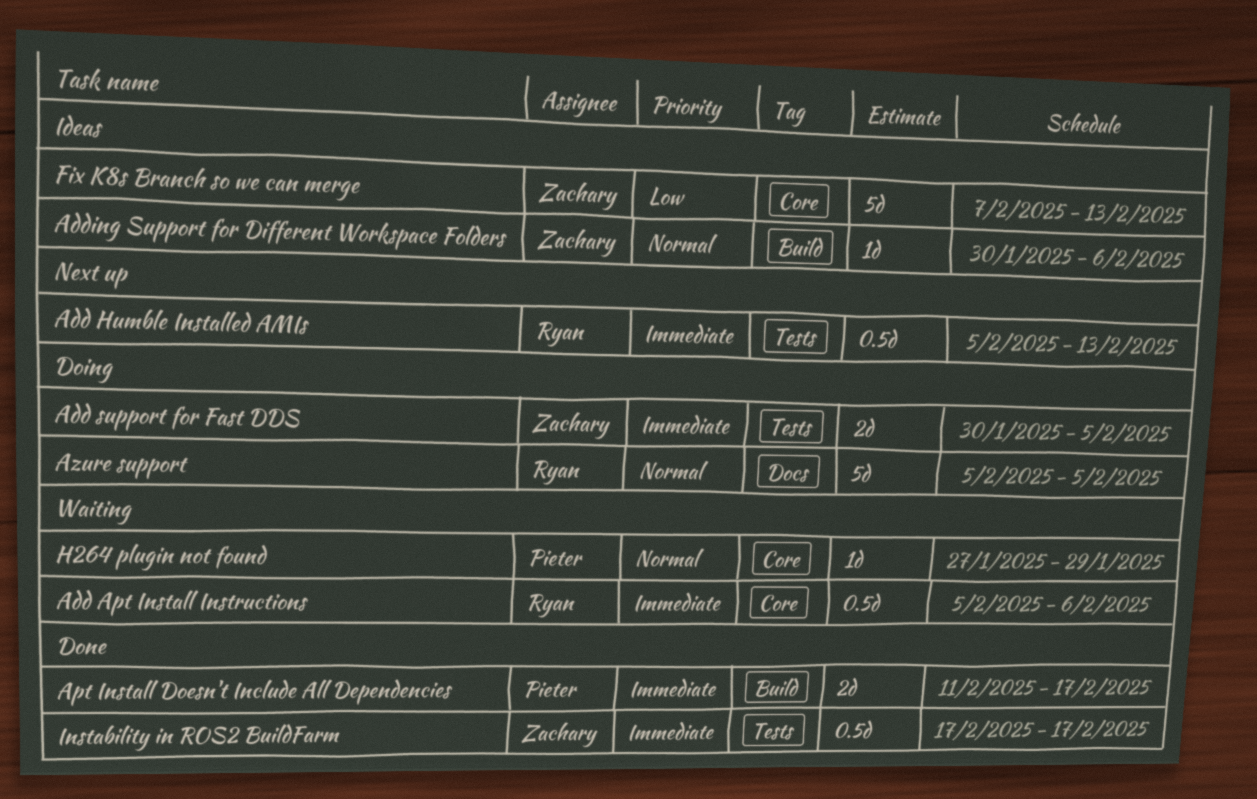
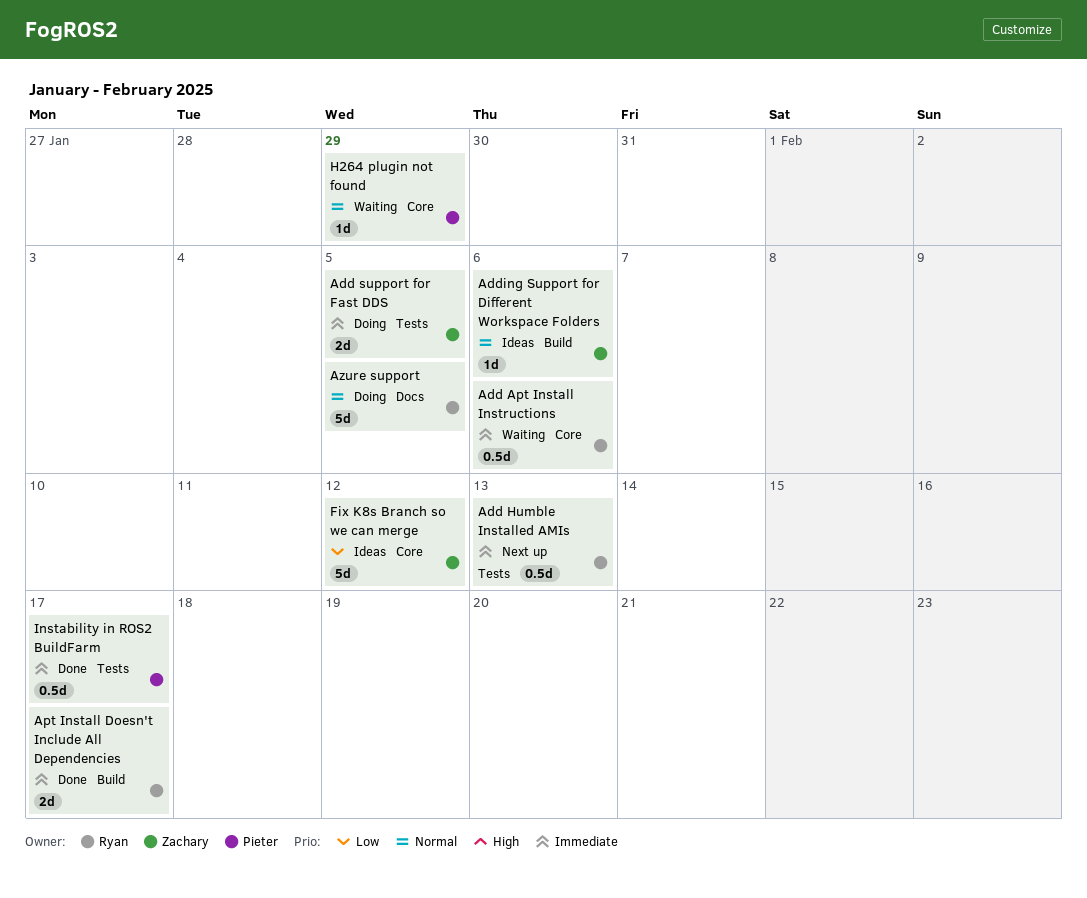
Apt Install Doesn't Include All Dependencies, owner: Pieter -> Ryan
Fix K8s Branch so we can merge, due: Feb 13 -> Feb 12
Instability in ROS2 BuildFarm, owner: Zachary -> Pieter

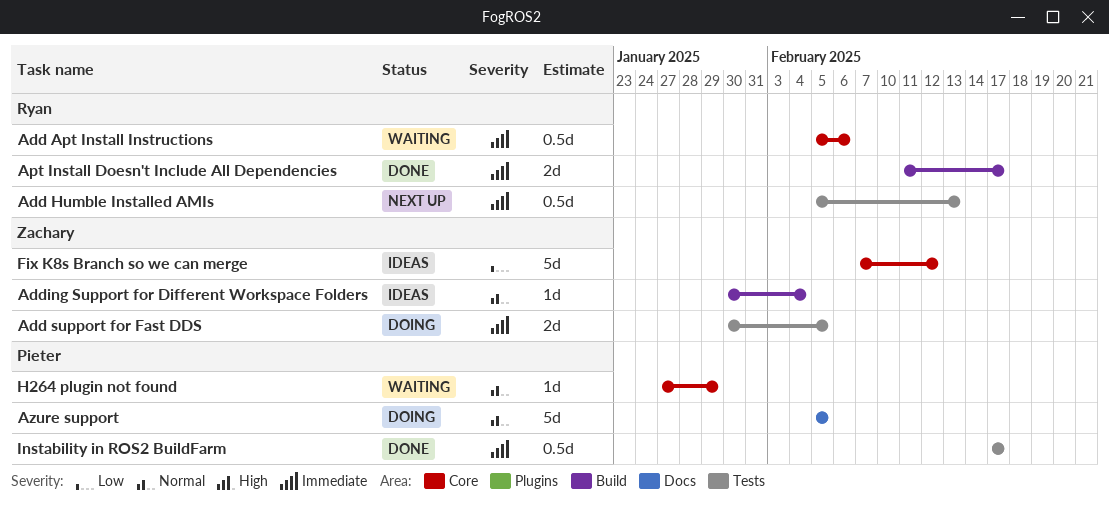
Adding Support for Different Workspace Folders, due: Feb 6 -> Feb 4
Azure support, owner: Ryan -> Pieter

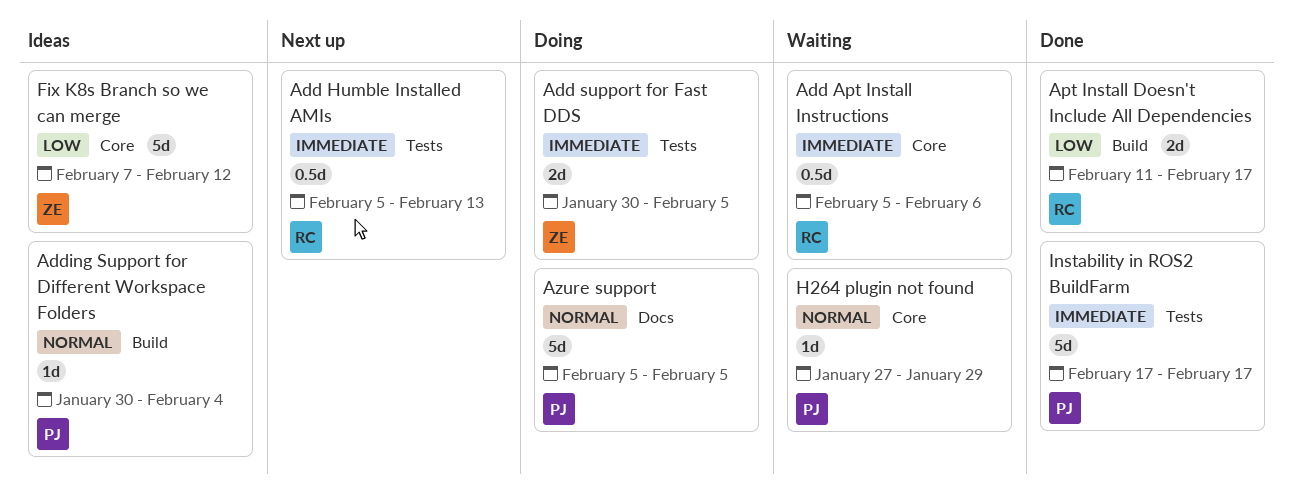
Adding Support for Different Workspace Folders, owner: Zachary -> Pieter
Apt Install Doesn't Include All Dependencies, priority: Immediate -> Low
Instability in ROS2 BuildFarm, estimate: 0.5d -> 5d

